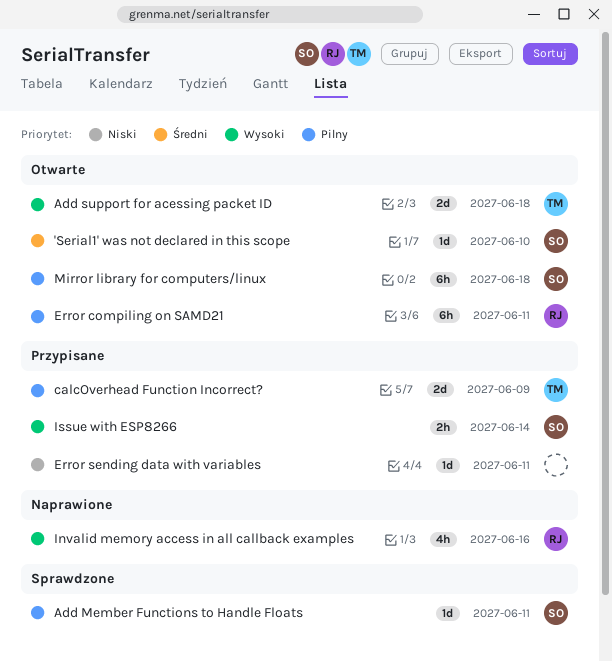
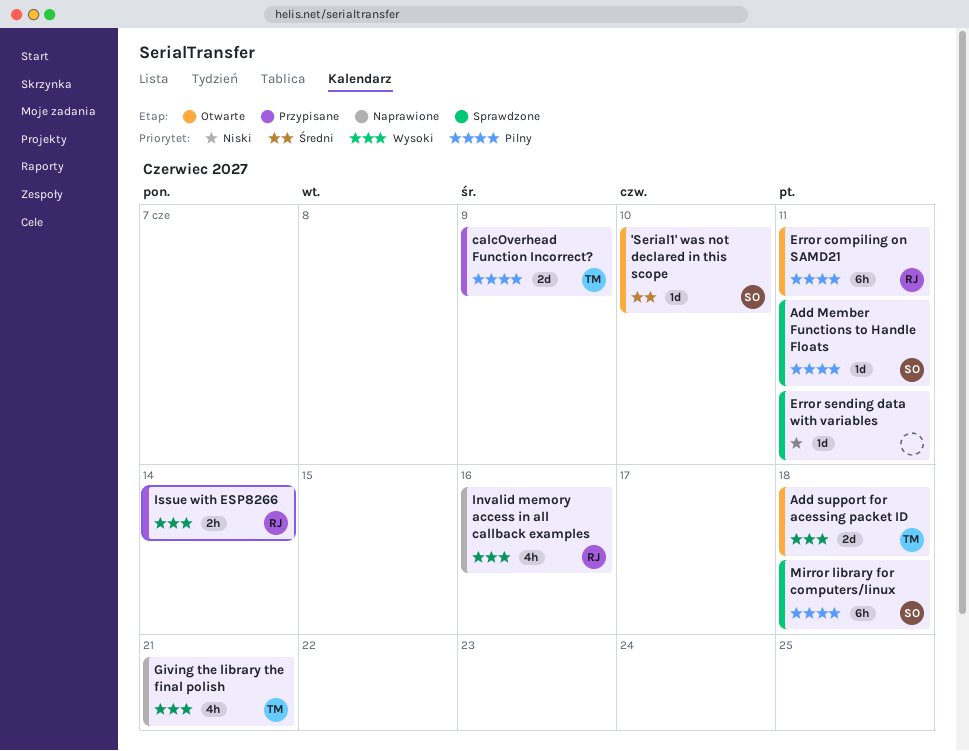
Error sending data with variables, status: Przypisane -> Sprawdzone
Giving the library the final polish: none -> present
Issue with ESP8266, owner: SO -> RJ
Mirror library for computers/linux, status: Otwarte -> Sprawdzone

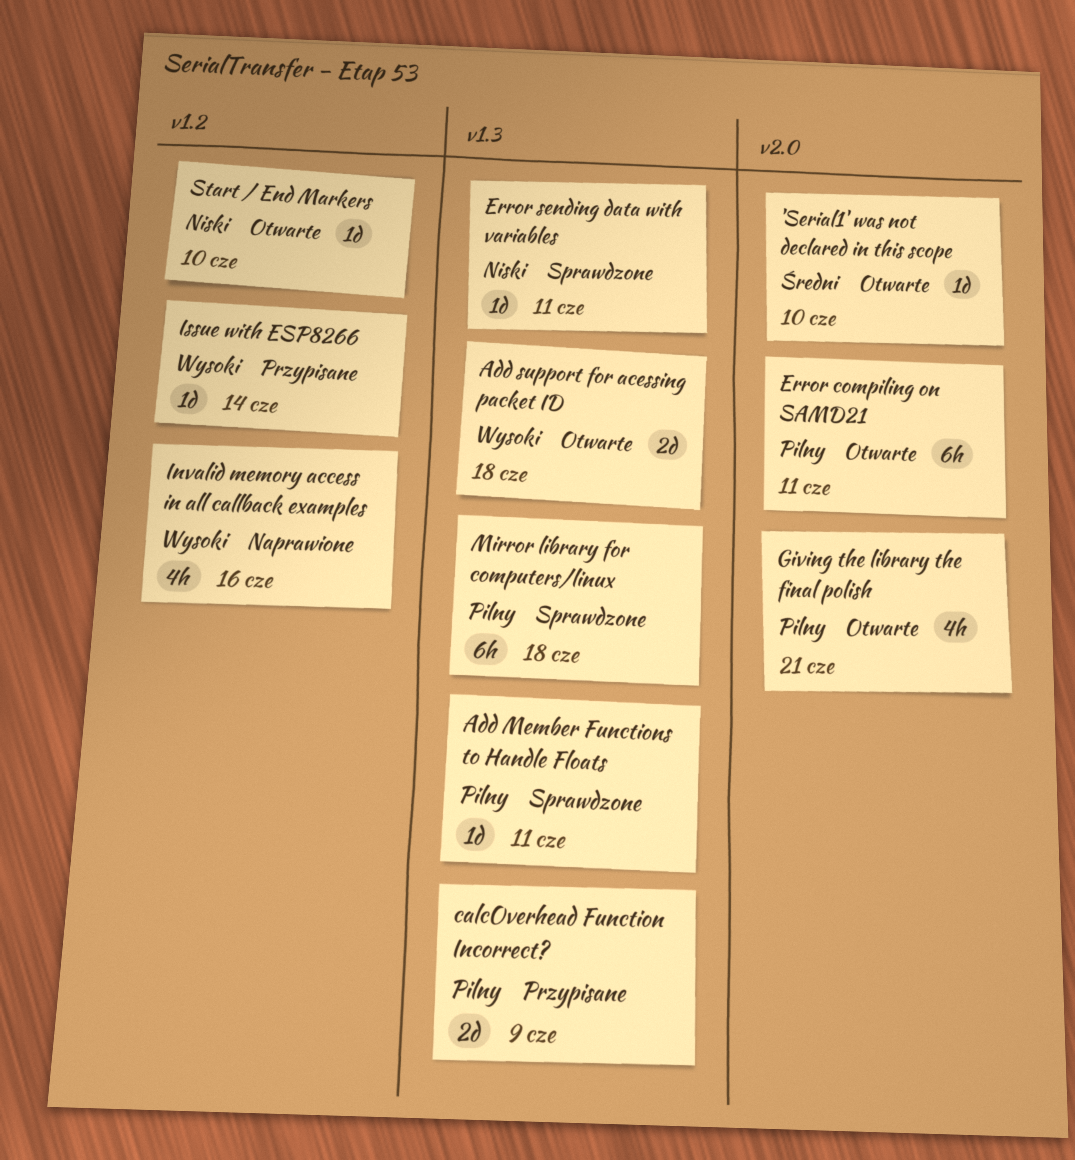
Giving the library the final polish, status: Naprawione -> Otwarte
Giving the library the final polish, priority: Wysoki -> Pilny
Issue with ESP8266, estimate: 2h -> 1d
Start / End Markers: none -> present

